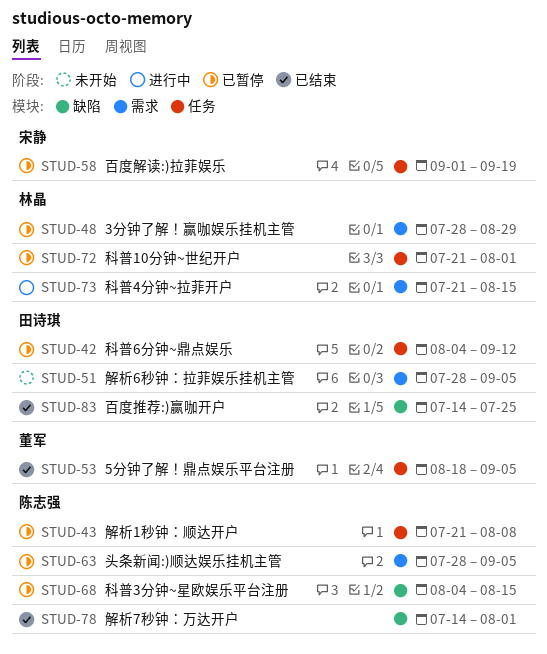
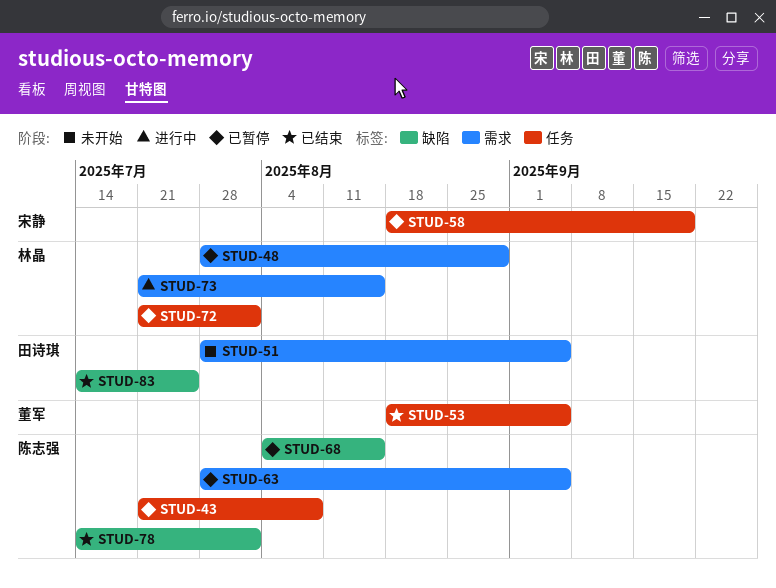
STUD-42: present -> none
STUD-58, start: Sep 1 -> Aug 18

